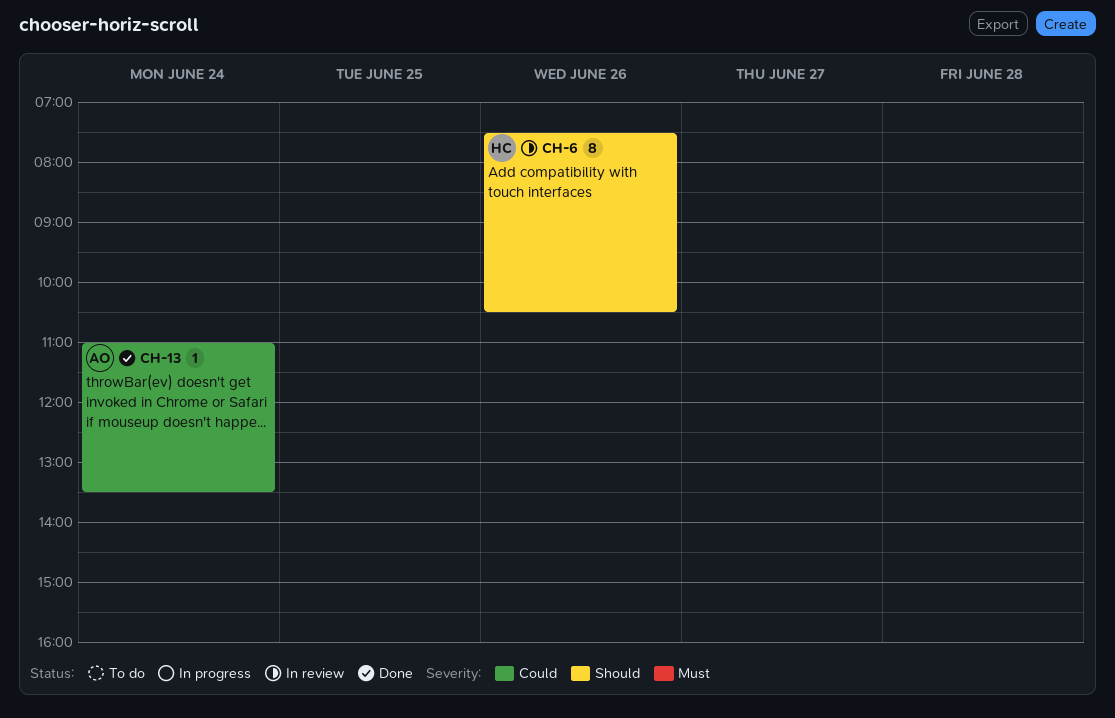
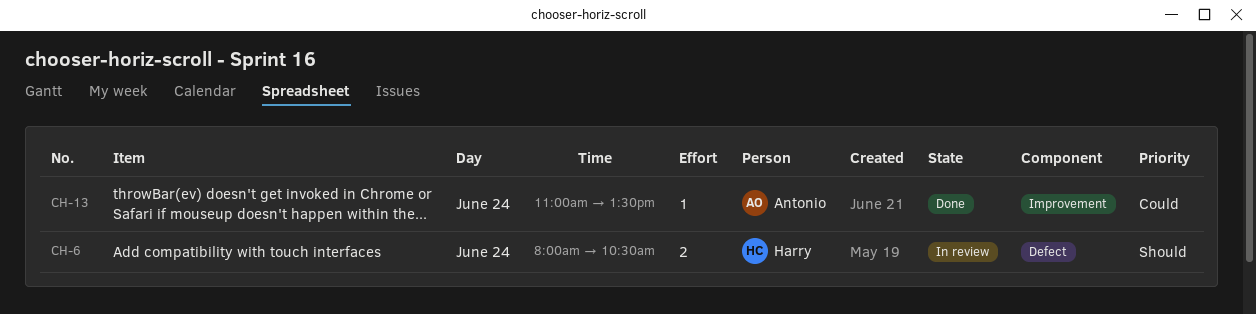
CH-6, estimate: 8 -> 2
CH-6, day: Jun 26 -> Jun 24
CH-6, begins: 07:30 -> 08:00

